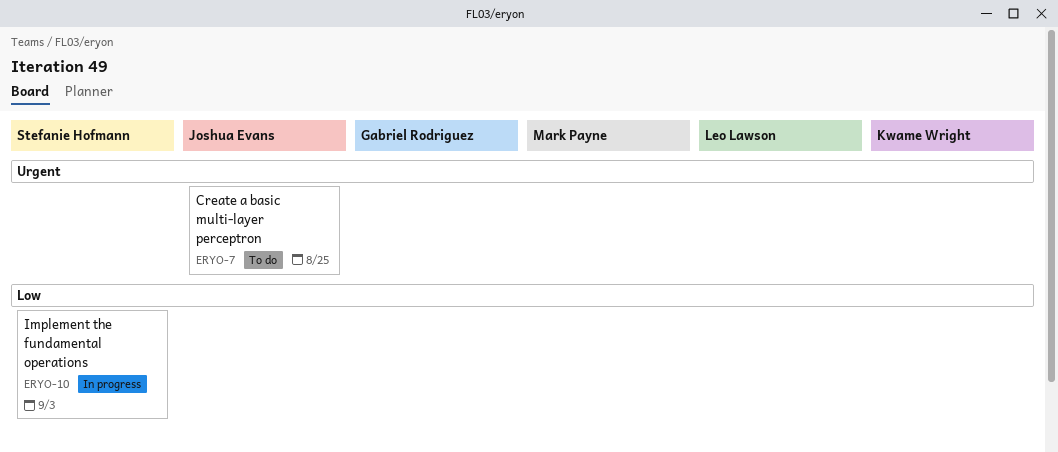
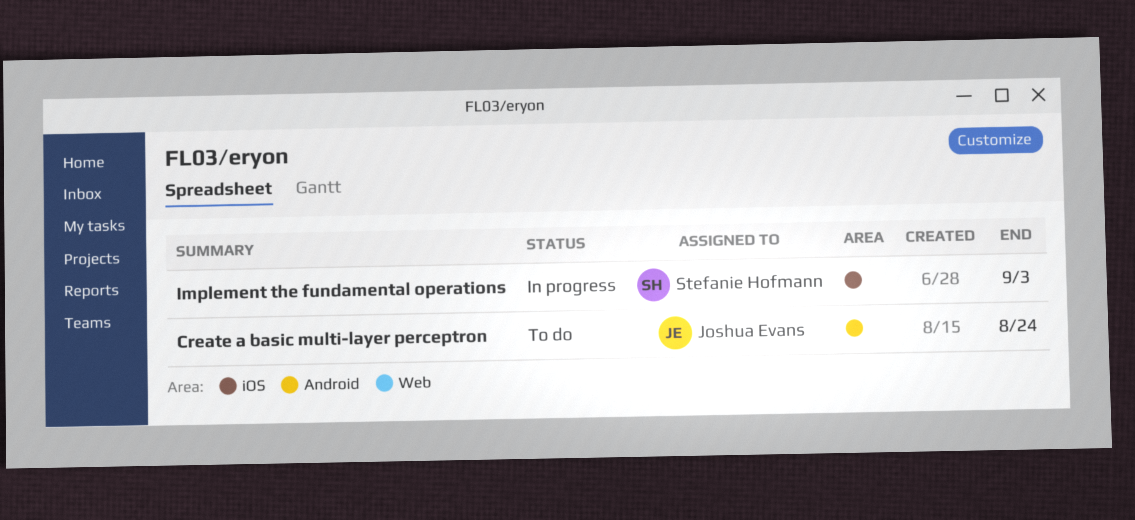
Create a basic multi-layer perceptron, due: Aug 25 -> Aug 24

